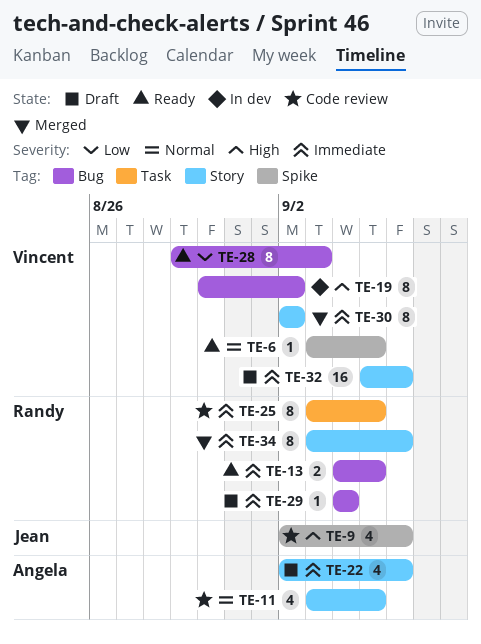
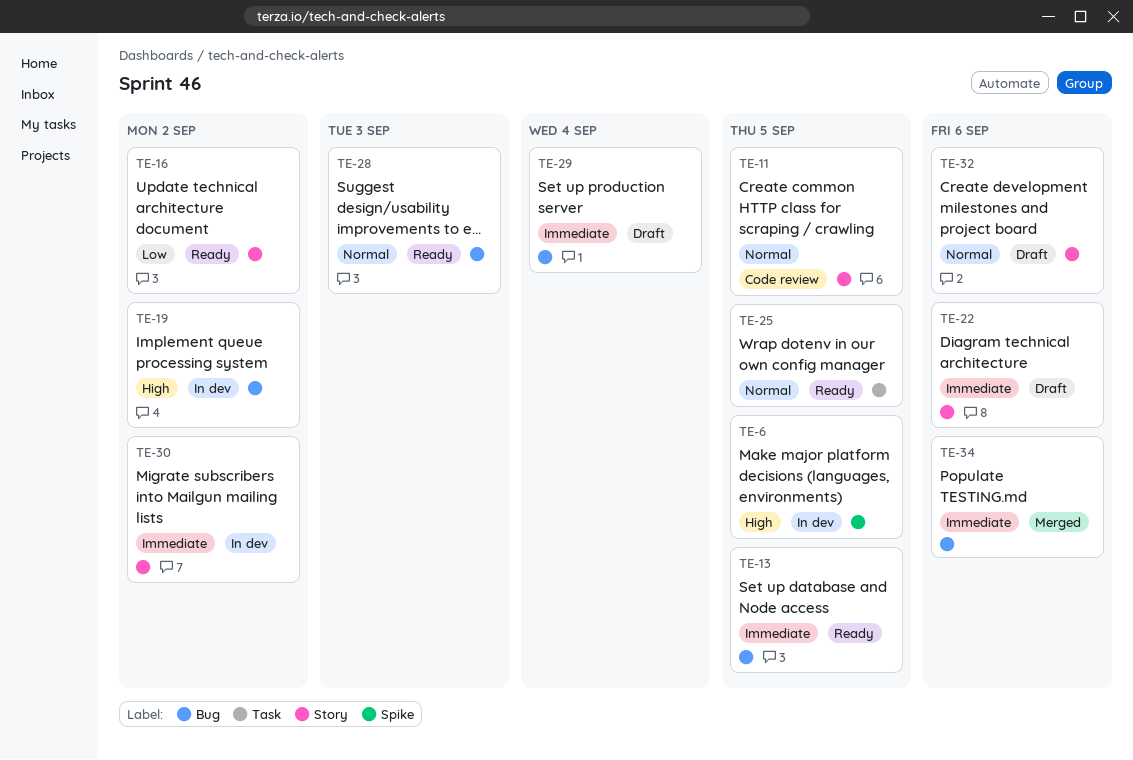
TE-6, status: Ready -> In dev
TE-6, priority: Normal -> High
TE-9: present -> none
TE-16: none -> present
TE-25, status: Code review -> Ready
TE-25, priority: Immediate -> Normal
TE-28, priority: Low -> Normal
TE-30, status: Merged -> In dev
TE-32, priority: Immediate -> Normal
TE-34, label: Story -> Bug

